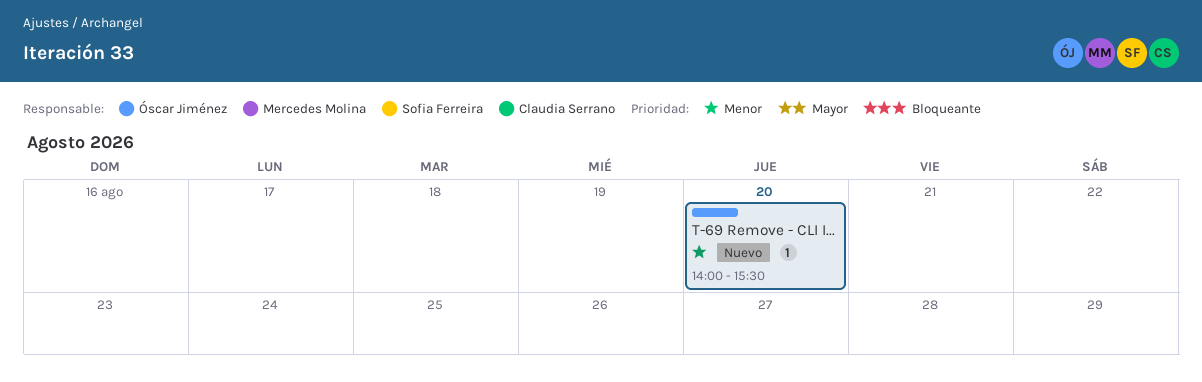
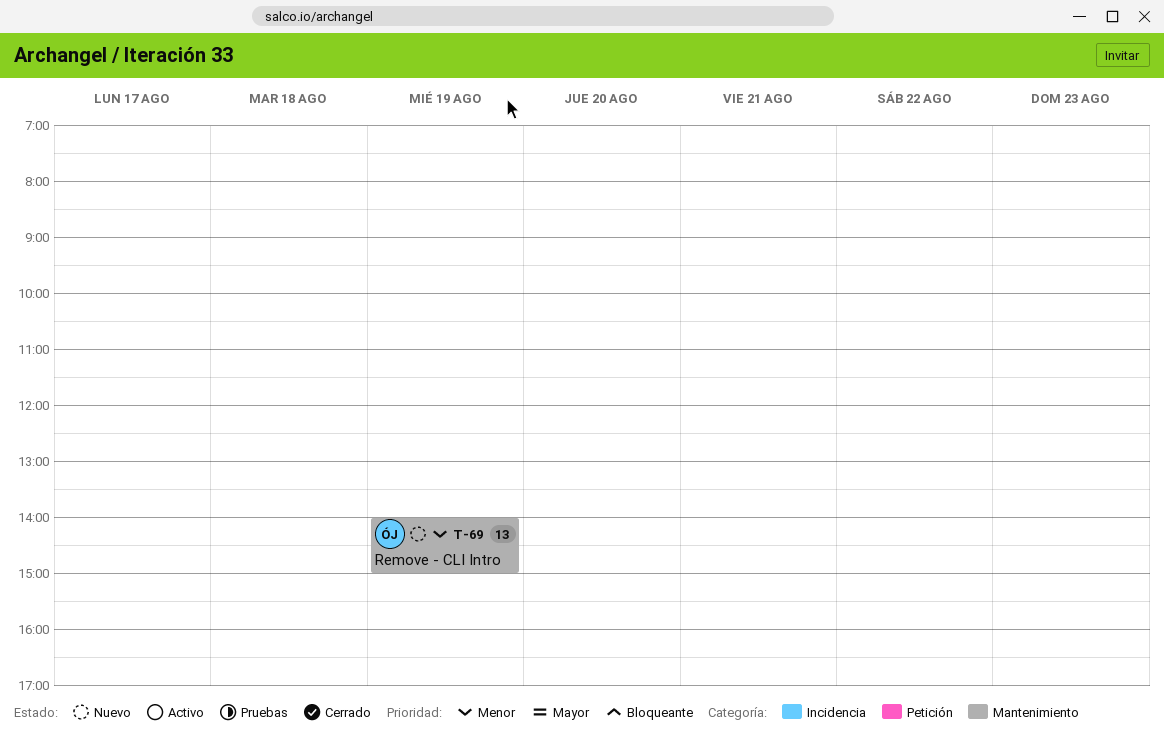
T-69, estimate: 1 -> 13
T-69, day: Aug 20 -> Aug 19
T-69, ends: 15:30 -> 15:00

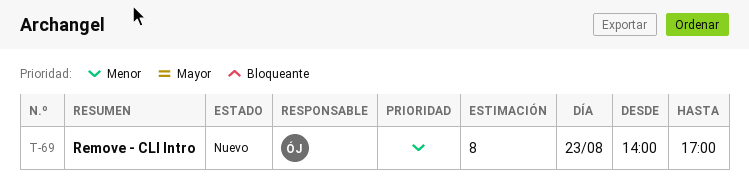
T-69, estimate: 13 -> 8
T-69, day: Aug 19 -> Aug 23
T-69, ends: 15:00 -> 17:00

